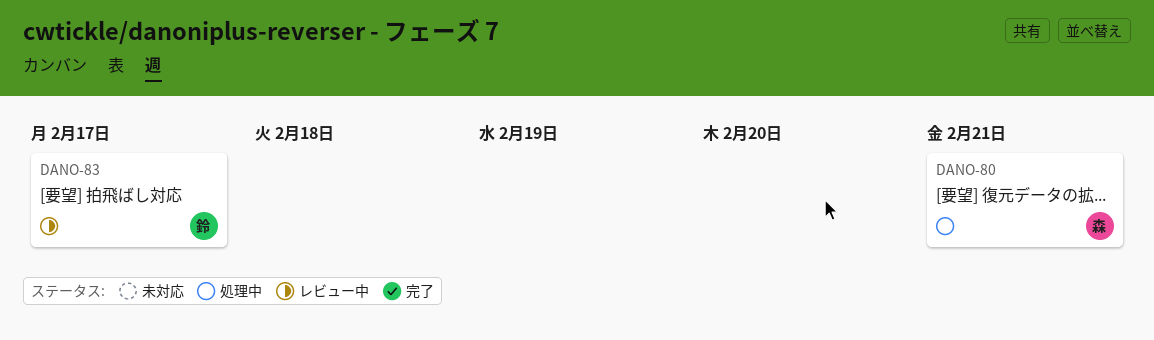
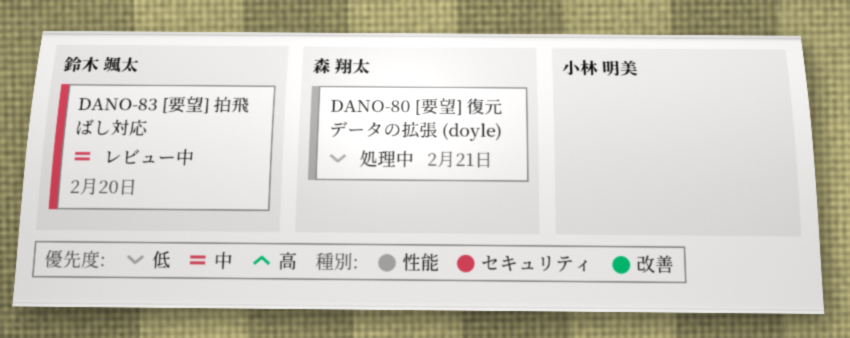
DANO-83, due: Feb 17 -> Feb 20

